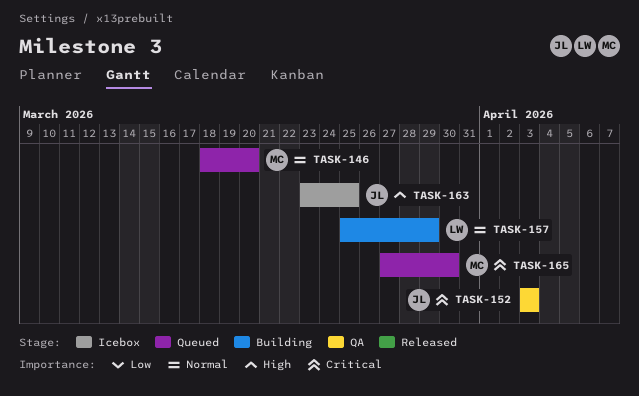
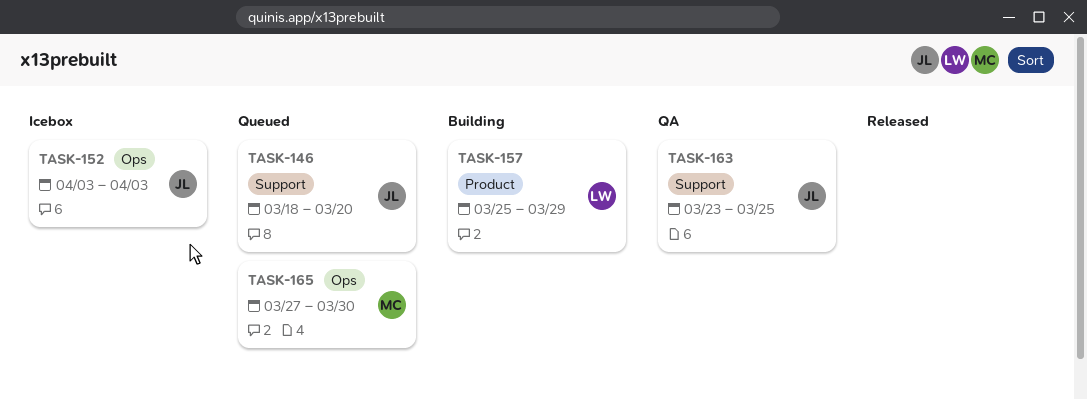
TASK-146, owner: MC -> JL
TASK-152, status: QA -> Icebox
TASK-163, status: Icebox -> QA

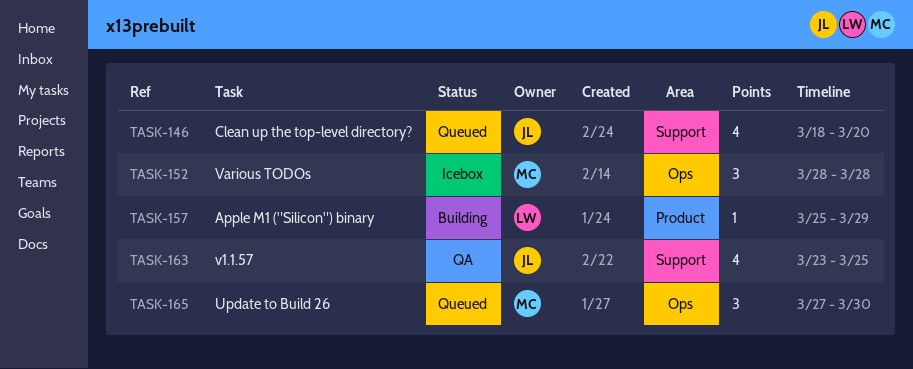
TASK-152, owner: JL -> MC
TASK-152, start: Apr 3 -> Mar 28
TASK-152, due: Apr 3 -> Mar 28

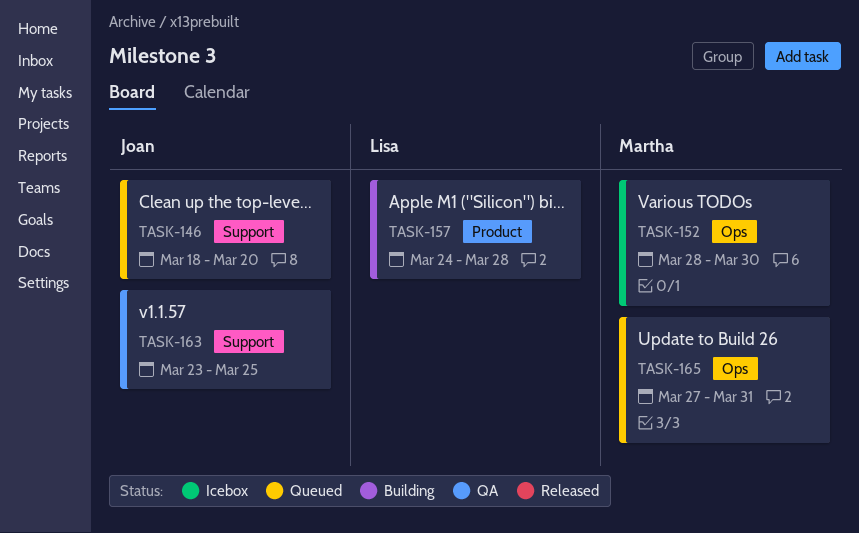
TASK-152, due: Mar 28 -> Mar 30
TASK-157, start: Mar 25 -> Mar 24
TASK-157, due: Mar 29 -> Mar 28
TASK-165, due: Mar 30 -> Mar 31

